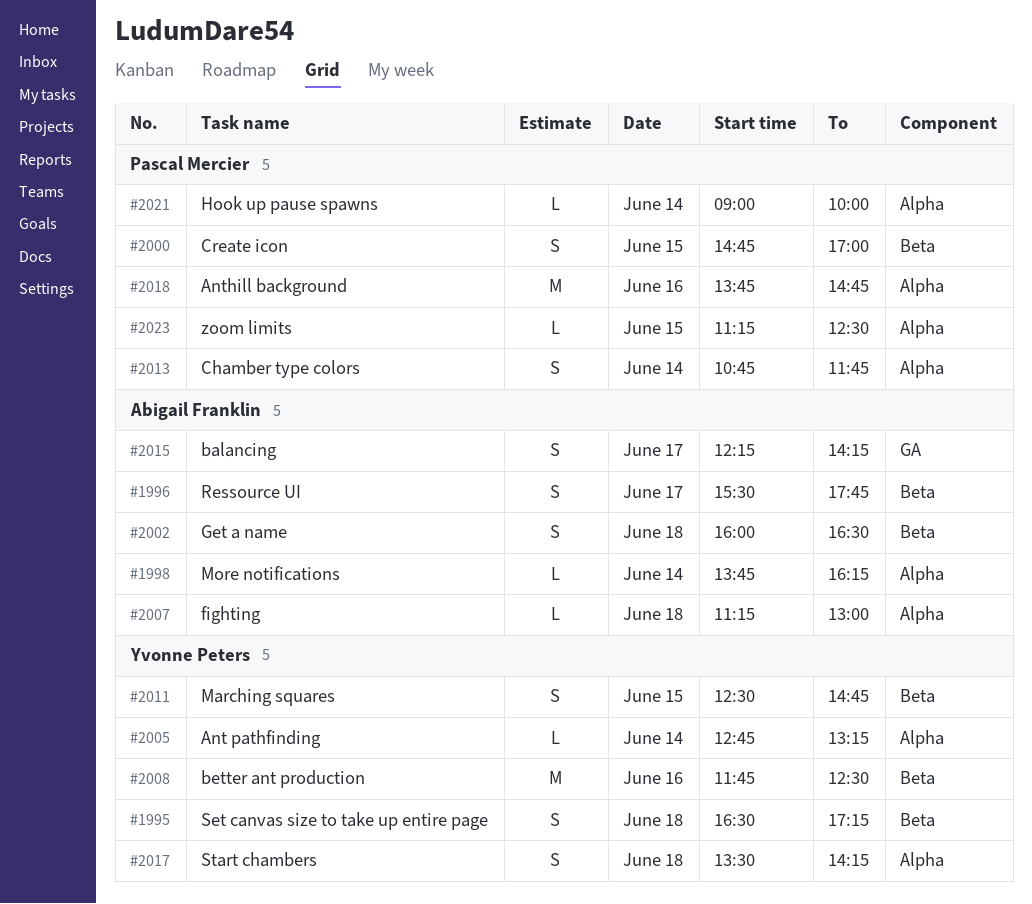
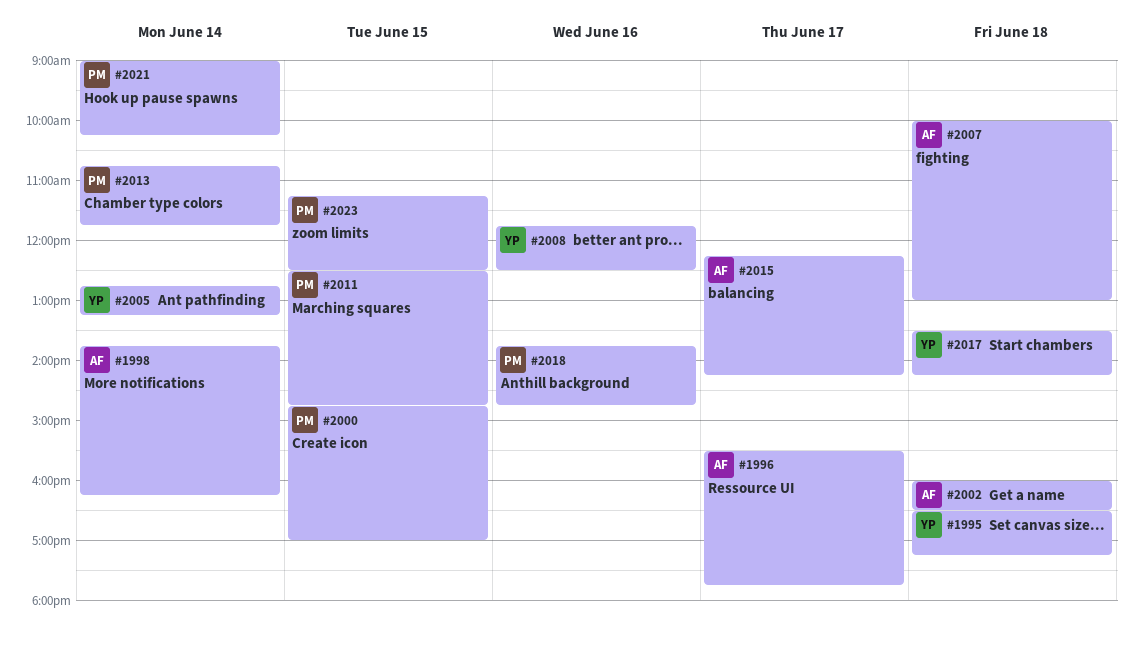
#2007, begins: 11:15 -> 10:00
#2011, owner: Yvonne Peters -> Pascal Mercier
#2021, ends: 10:00 -> 10:15

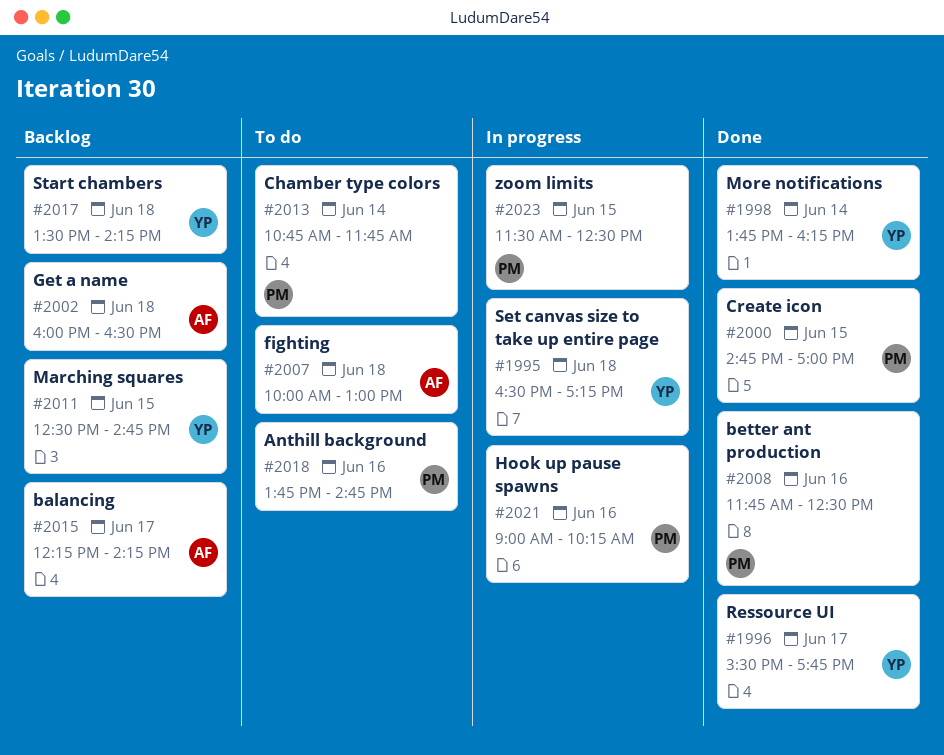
#1996, owner: AF -> YP
#1998, owner: AF -> YP
#2005: present -> none
#2008, owner: YP -> PM
#2011, owner: PM -> YP
#2021, day: Jun 14 -> Jun 16
#2023, begins: 11:15 -> 11:30

